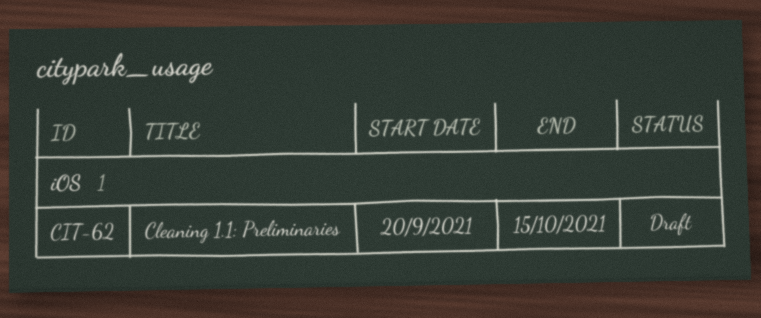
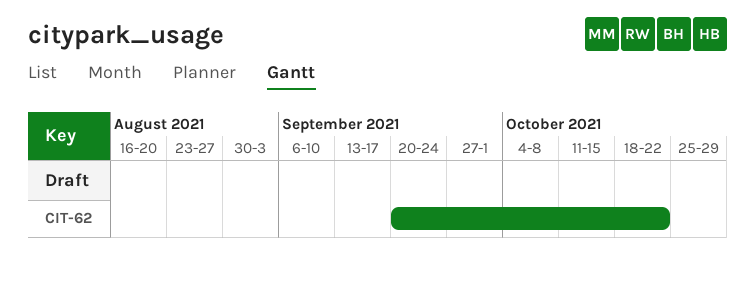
CIT-62, due: Oct 15 -> Oct 22

